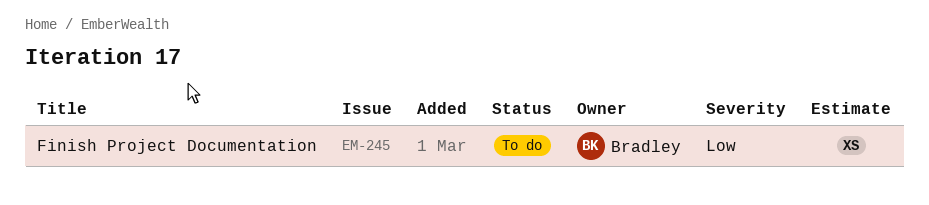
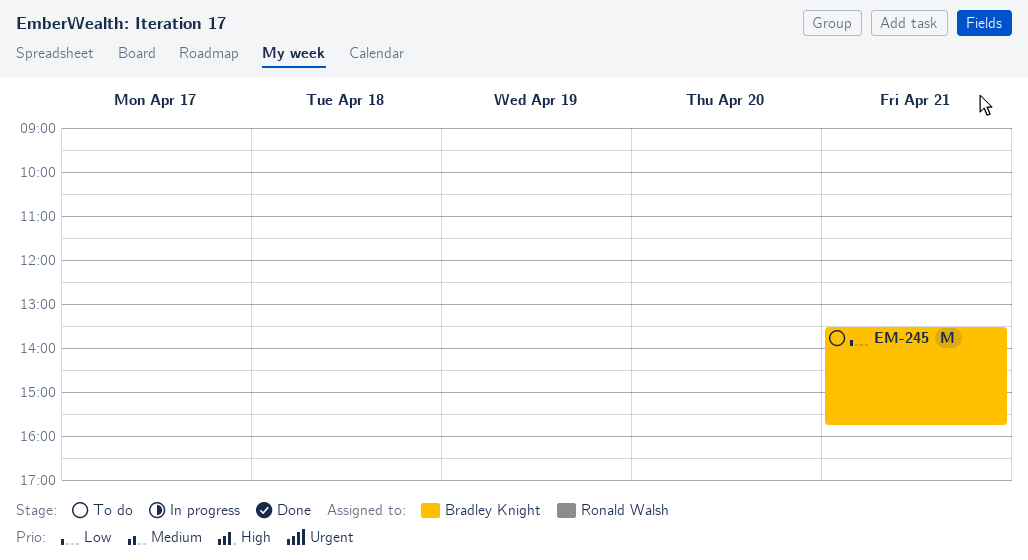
EM-245, estimate: XS -> M

